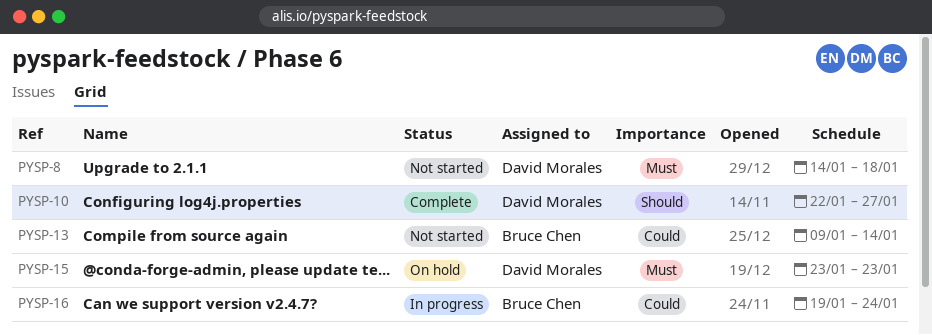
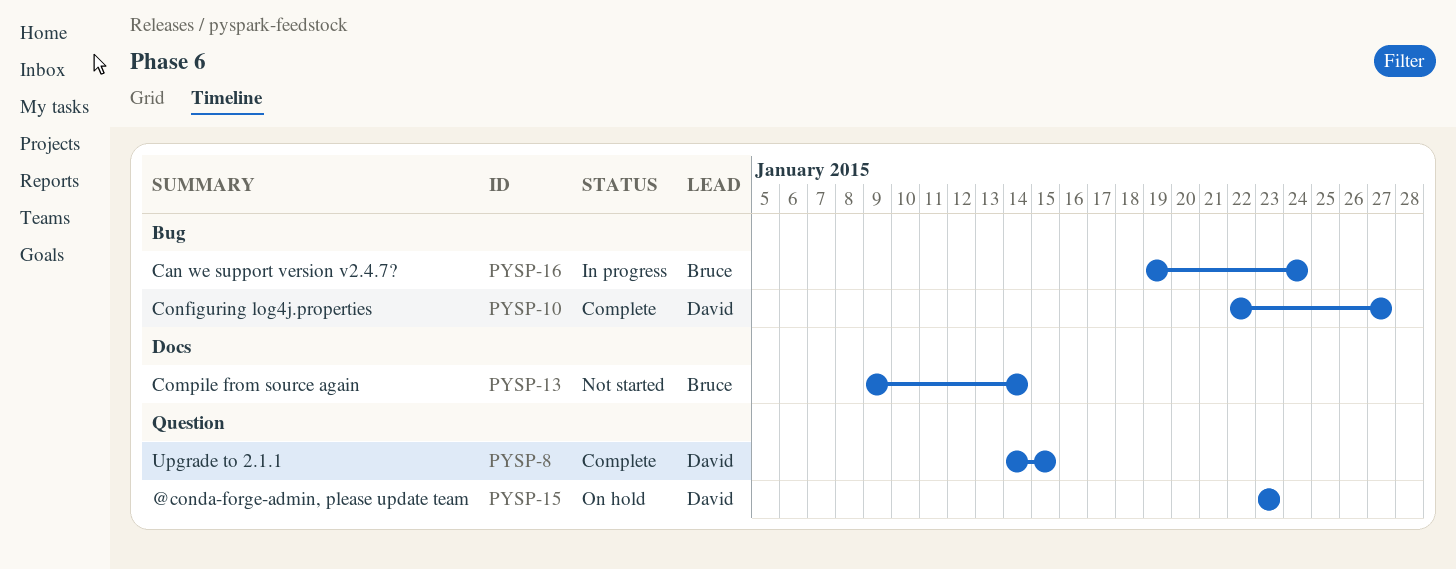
PYSP-8, status: Not started -> Complete
PYSP-8, due: Jan 18 -> Jan 15

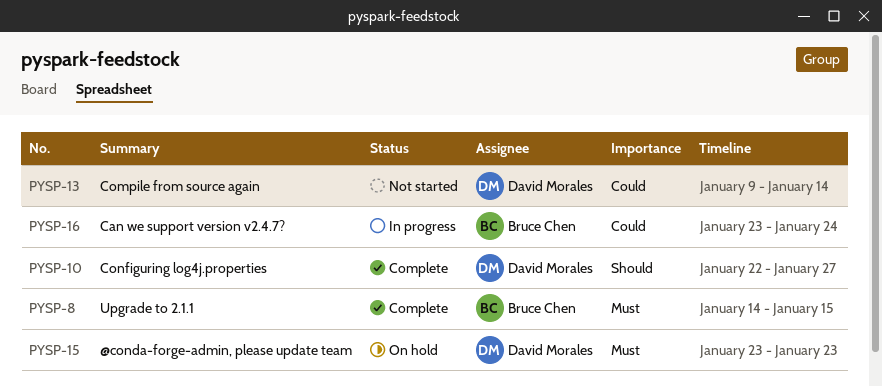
PYSP-8, owner: David Morales -> Bruce Chen
PYSP-13, owner: Bruce Chen -> David Morales
PYSP-16, start: Jan 19 -> Jan 23

